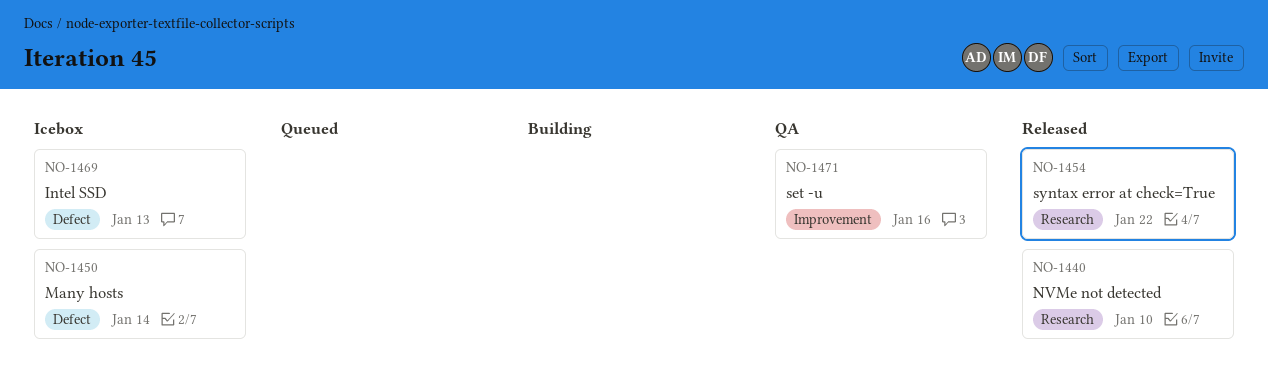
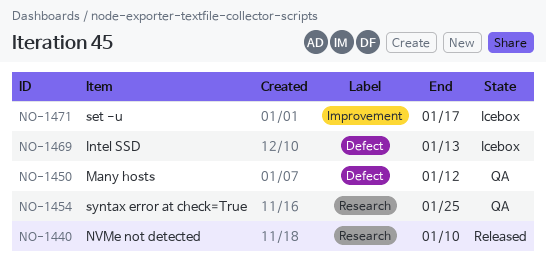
NO-1450, status: Icebox -> QA
NO-1450, due: Jan 14 -> Jan 12
NO-1454, status: Released -> QA
NO-1454, due: Jan 22 -> Jan 25
NO-1471, status: QA -> Icebox
NO-1471, due: Jan 16 -> Jan 17

